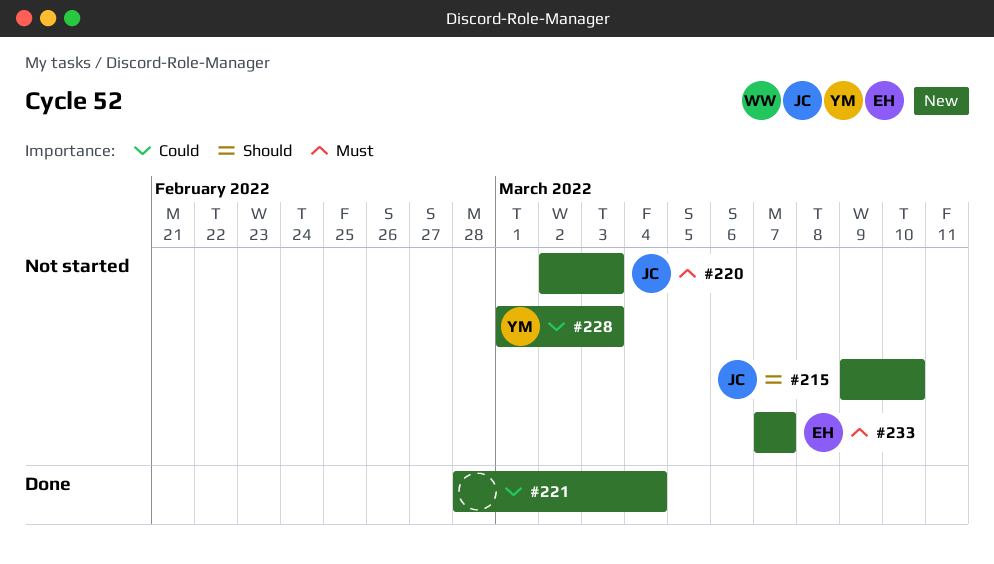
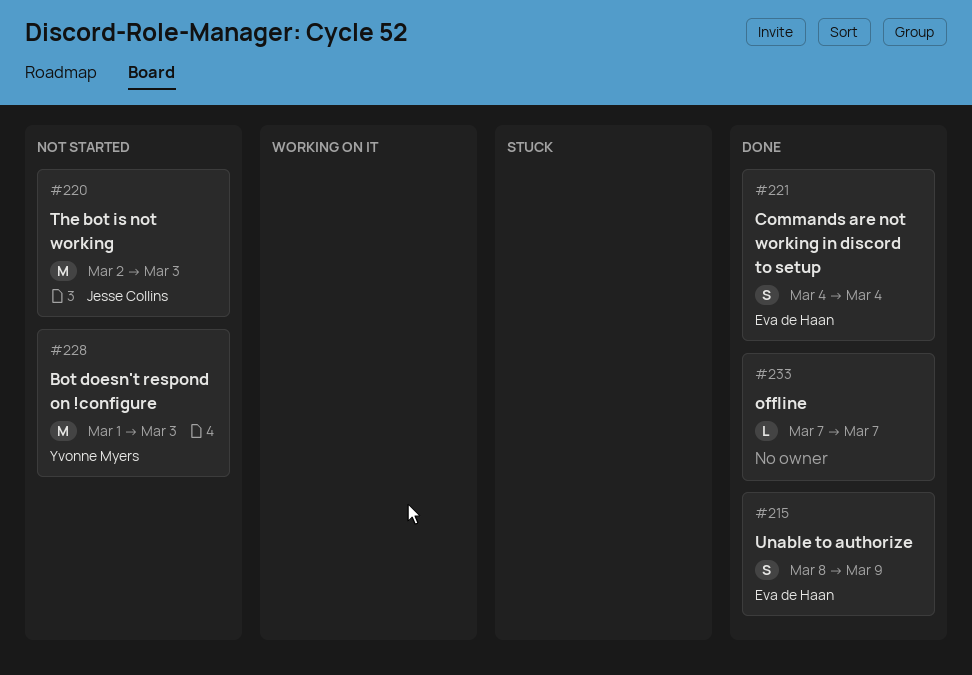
#215, status: Not started -> Done
#215, owner: Jesse Collins -> Eva de Haan
#215, start: Mar 9 -> Mar 8
#215, due: Mar 10 -> Mar 9
#221, owner: none -> Eva de Haan
#221, start: Feb 28 -> Mar 4
#233, status: Not started -> Done
#233, owner: Eva de Haan -> none

